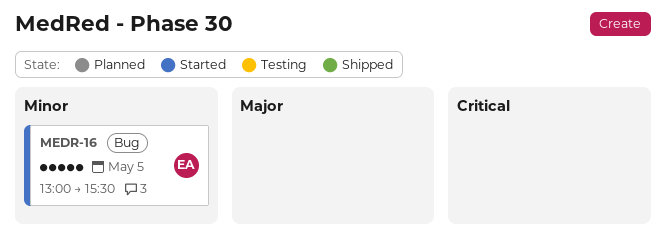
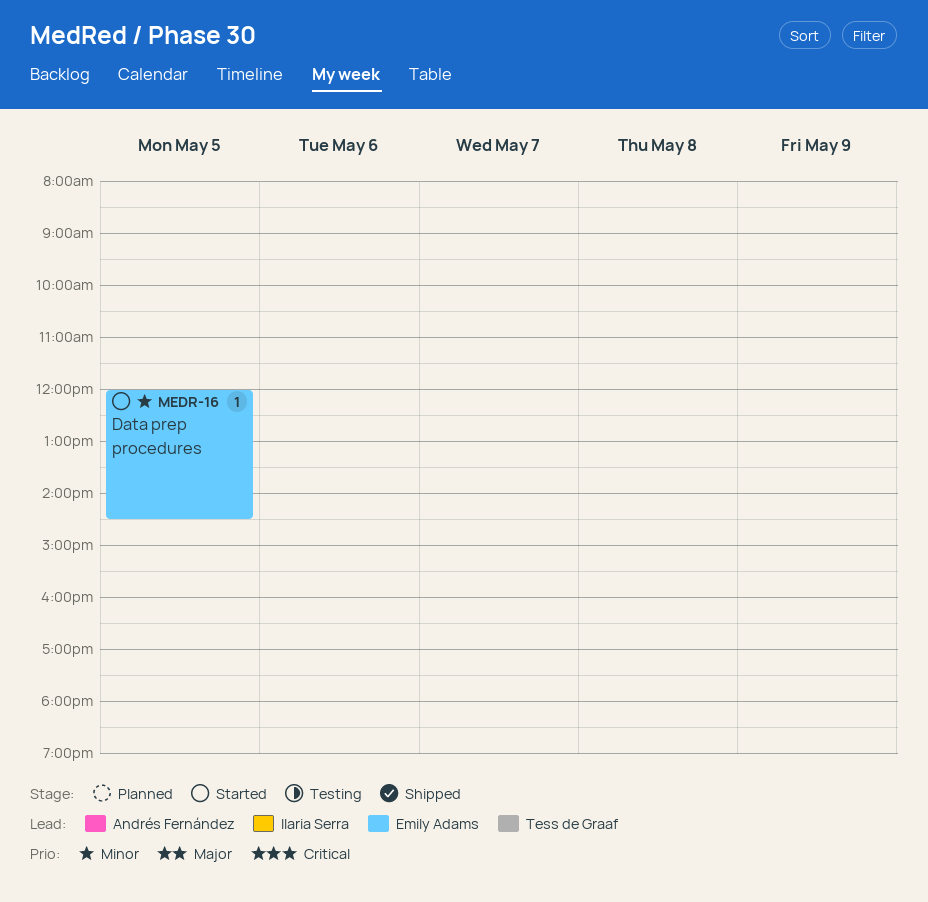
MEDR-16, estimate: 5 -> 1
MEDR-16, begins: 13:00 -> 12:00
MEDR-16, ends: 15:30 -> 14:30

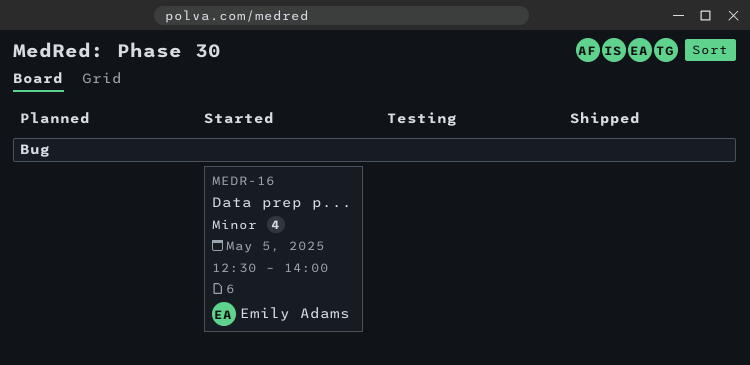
MEDR-16, estimate: 1 -> 4
MEDR-16, begins: 12:00 -> 12:30
MEDR-16, ends: 14:30 -> 14:00

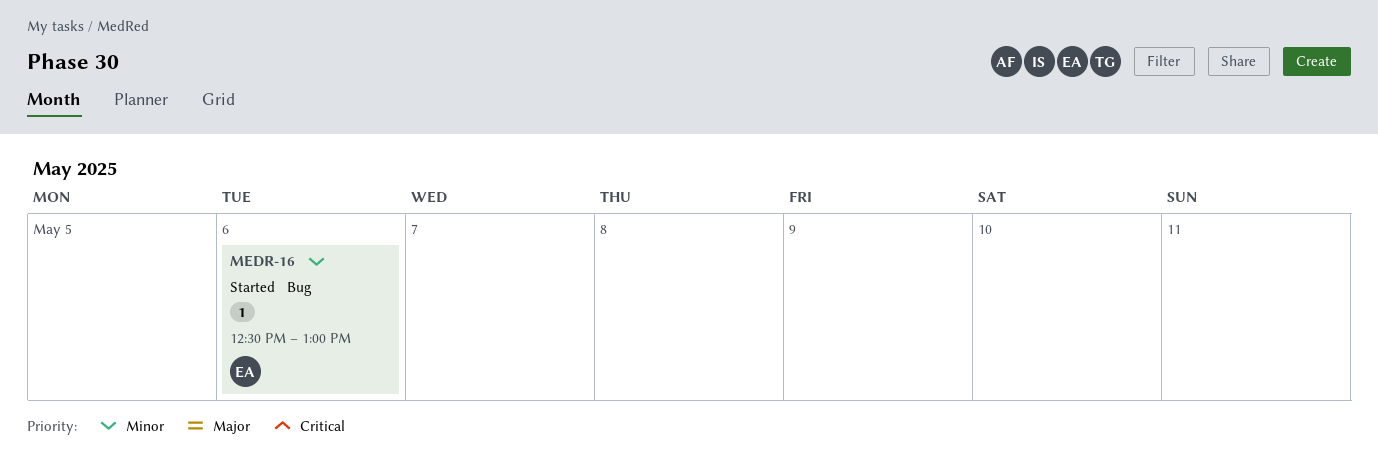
MEDR-16, estimate: 4 -> 1
MEDR-16, day: May 5 -> May 6
MEDR-16, ends: 14:00 -> 13:00

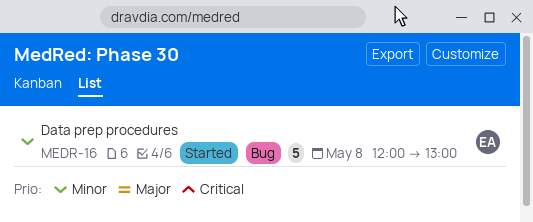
MEDR-16, estimate: 1 -> 5
MEDR-16, day: May 6 -> May 8
MEDR-16, begins: 12:30 -> 12:00

